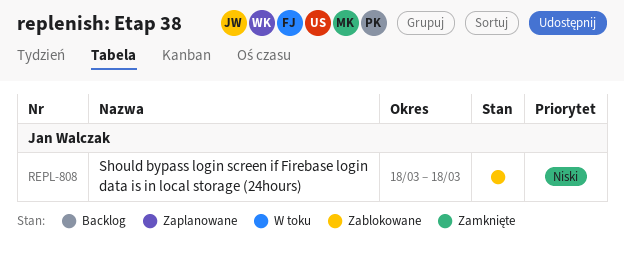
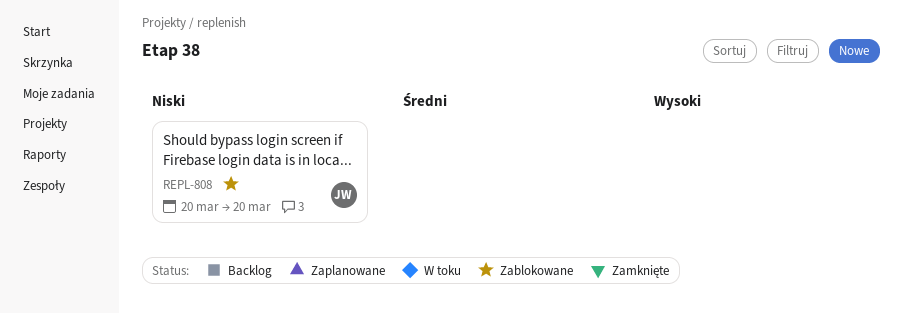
REPL-808, start: Mar 18 -> Mar 20
REPL-808, due: Mar 18 -> Mar 20

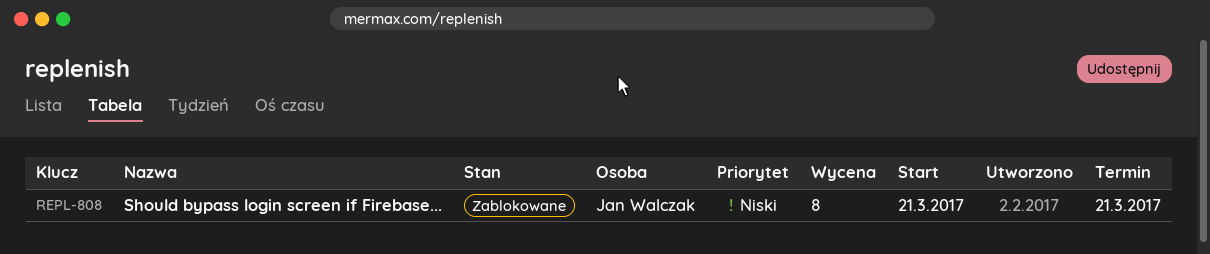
REPL-808, start: Mar 20 -> Mar 21
REPL-808, due: Mar 20 -> Mar 21

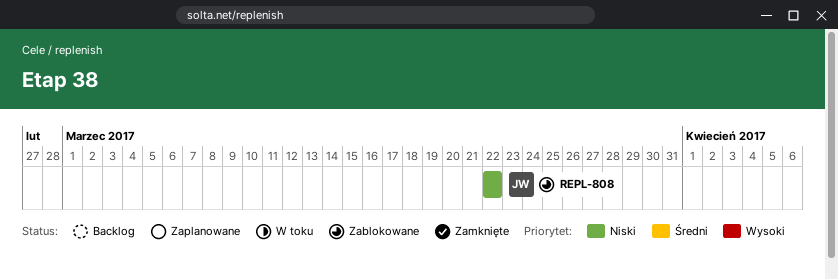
REPL-808, start: Mar 21 -> Mar 22
REPL-808, due: Mar 21 -> Mar 22

